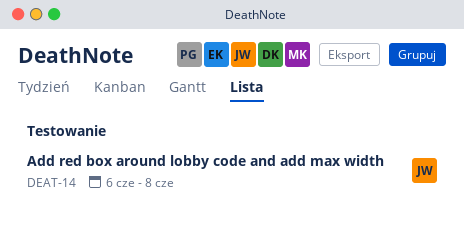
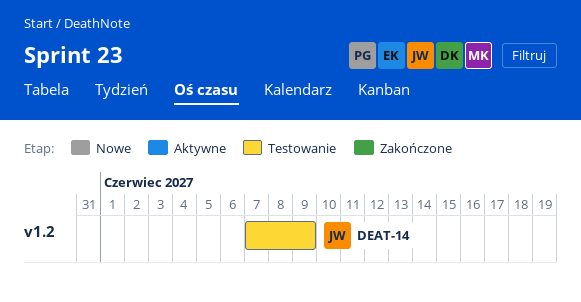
DEAT-14, start: Jun 6 -> Jun 7
DEAT-14, due: Jun 8 -> Jun 9

